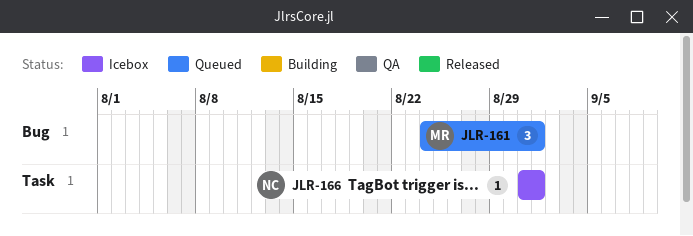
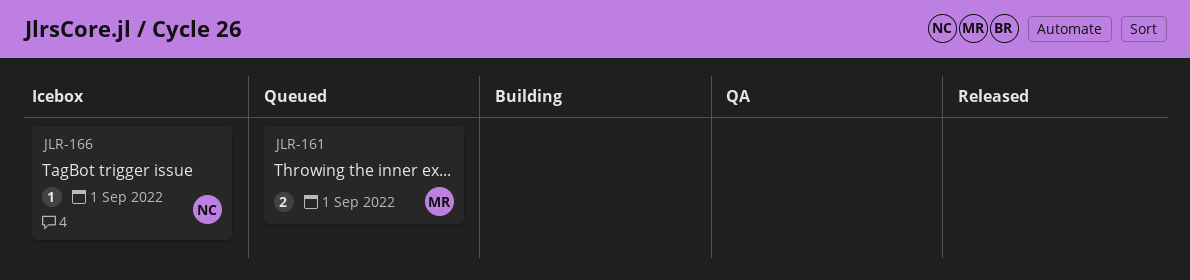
JLR-161, estimate: 3 -> 2

